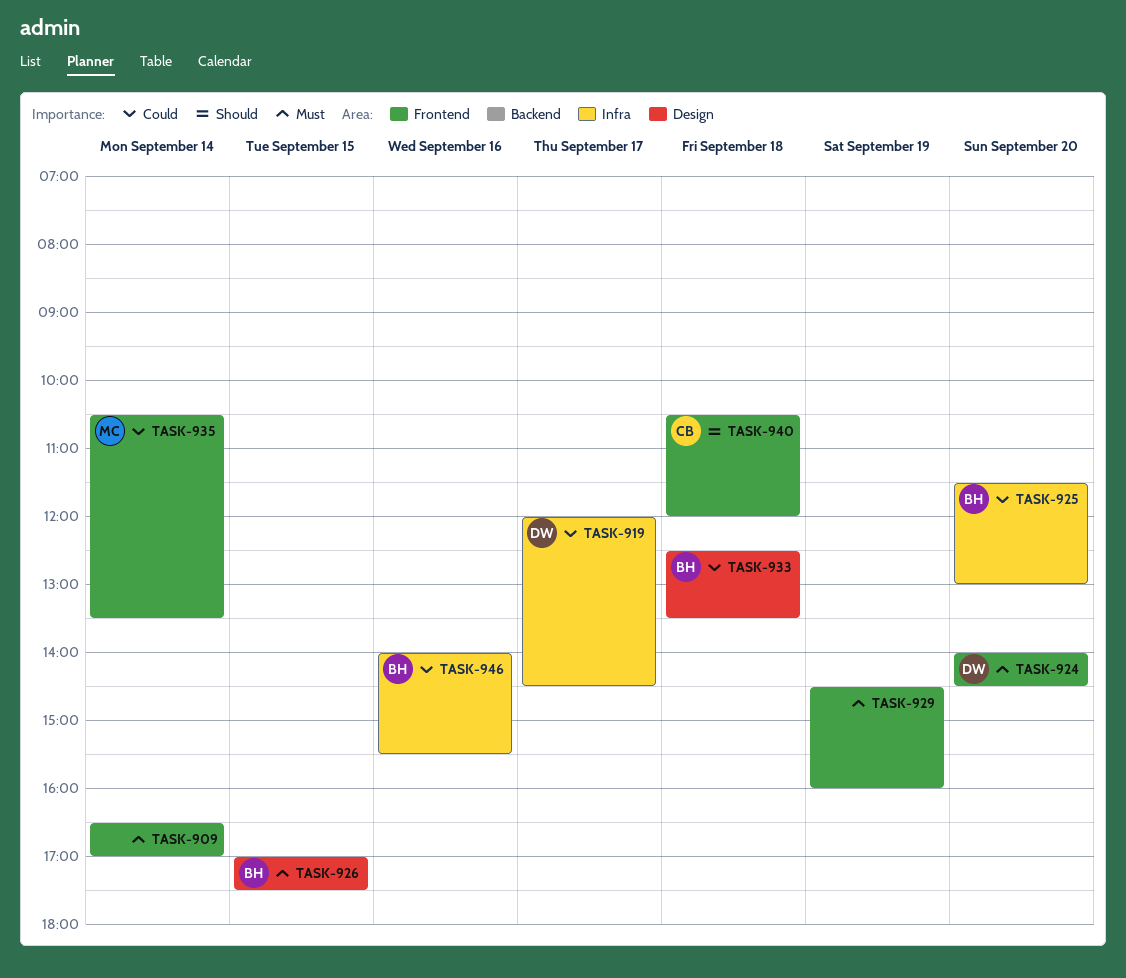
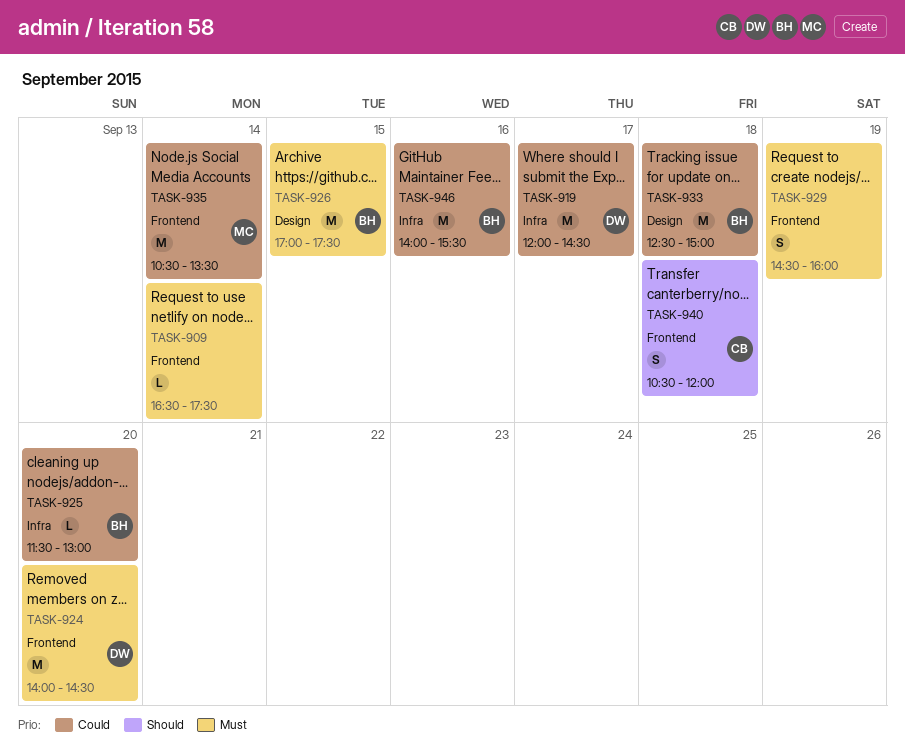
TASK-909, ends: 17:00 -> 17:30
TASK-933, ends: 13:30 -> 15:00

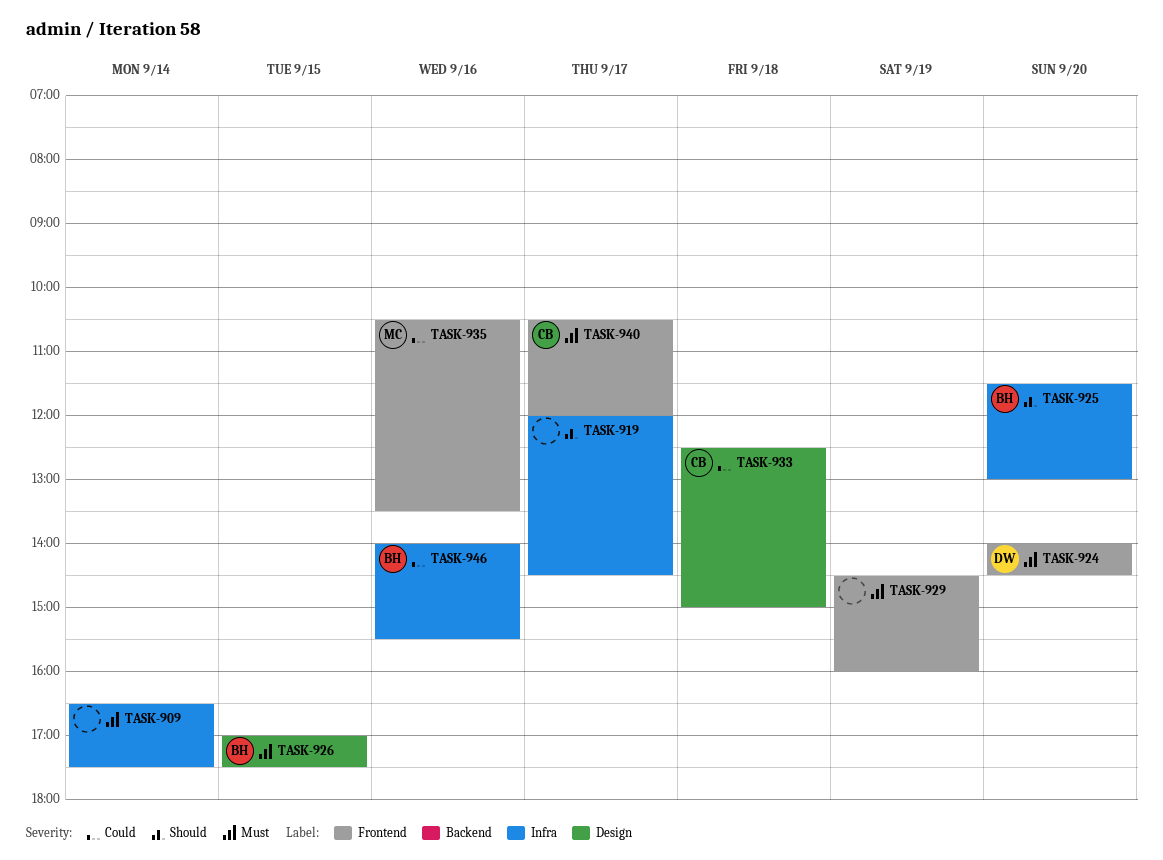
TASK-909, label: Frontend -> Infra
TASK-919, owner: DW -> none
TASK-919, priority: Could -> Should
TASK-925, priority: Could -> Should
TASK-933, owner: BH -> CB
TASK-935, day: Sep 14 -> Sep 16
TASK-940, priority: Should -> Must
TASK-940, day: Sep 18 -> Sep 17

